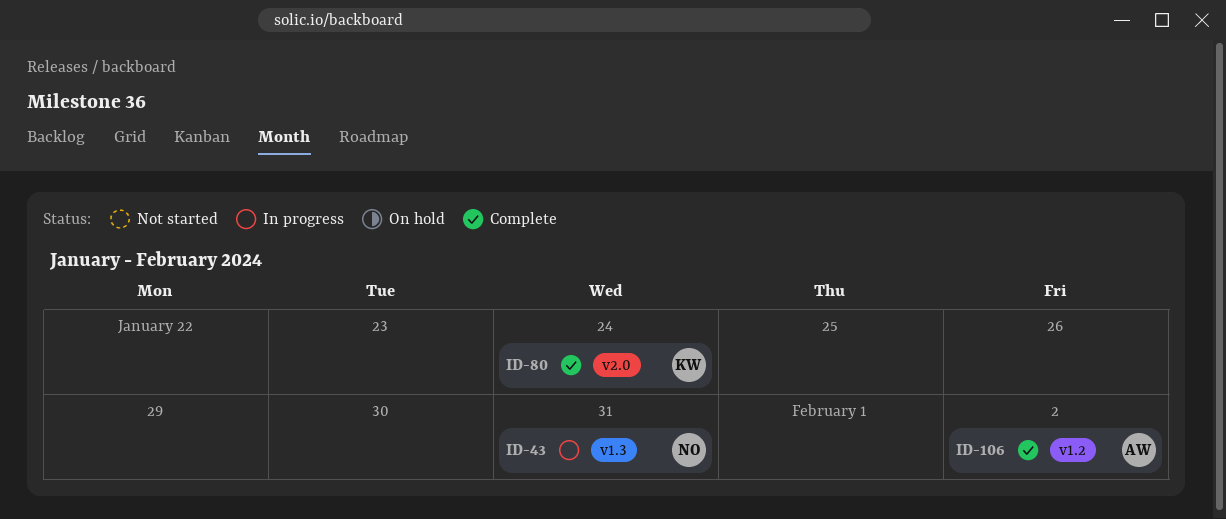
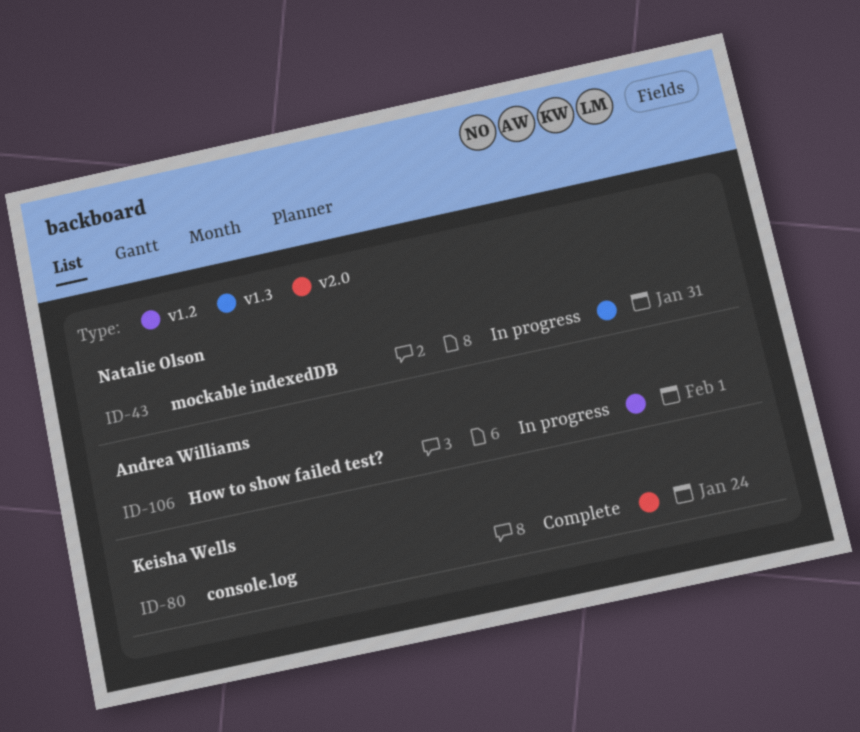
ID-106, status: Complete -> In progress
ID-106, due: Feb 2 -> Feb 1

